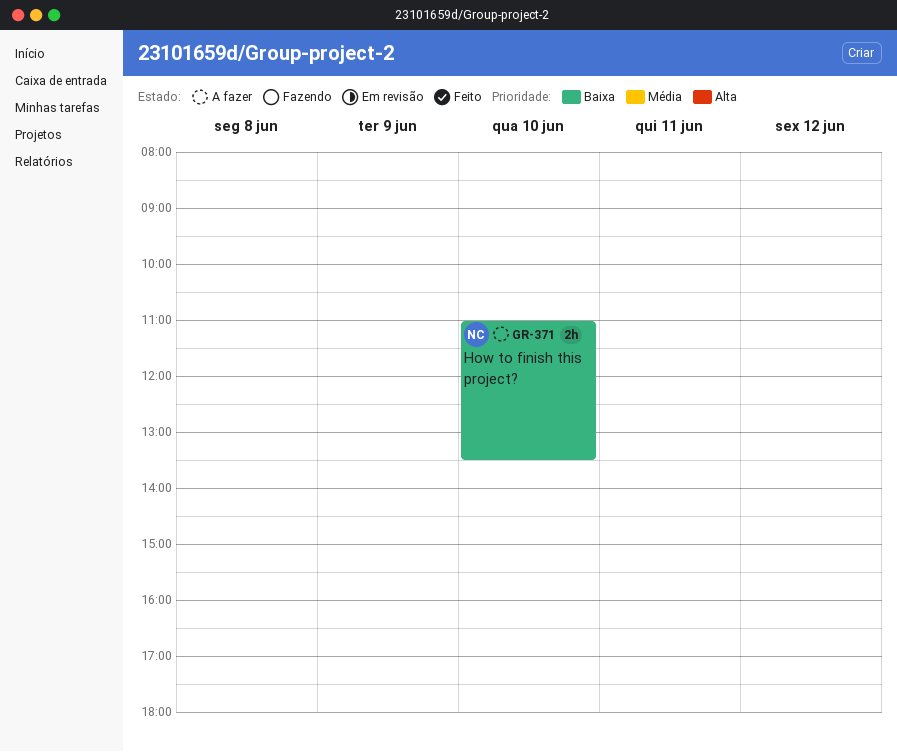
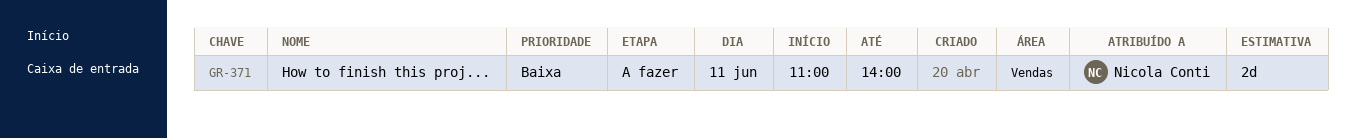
GR-371, estimate: 2h -> 2d
GR-371, day: Jun 10 -> Jun 11
GR-371, ends: 13:30 -> 14:00

